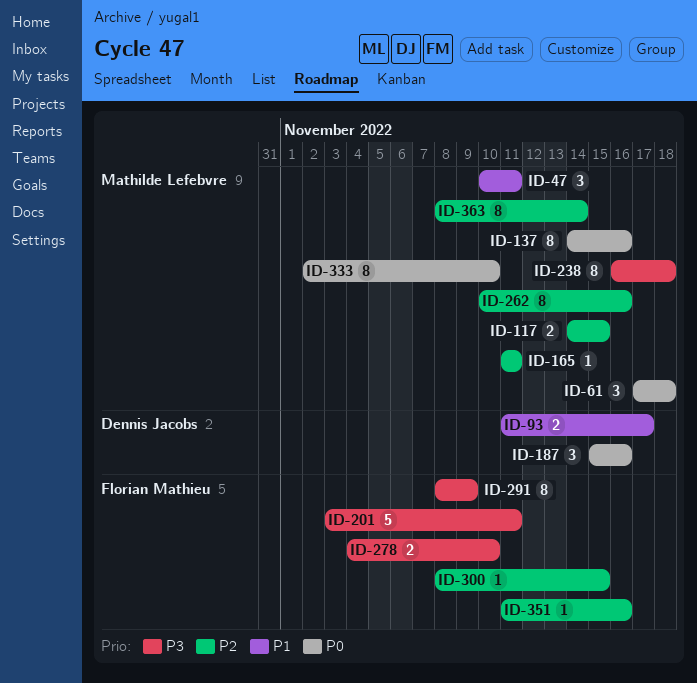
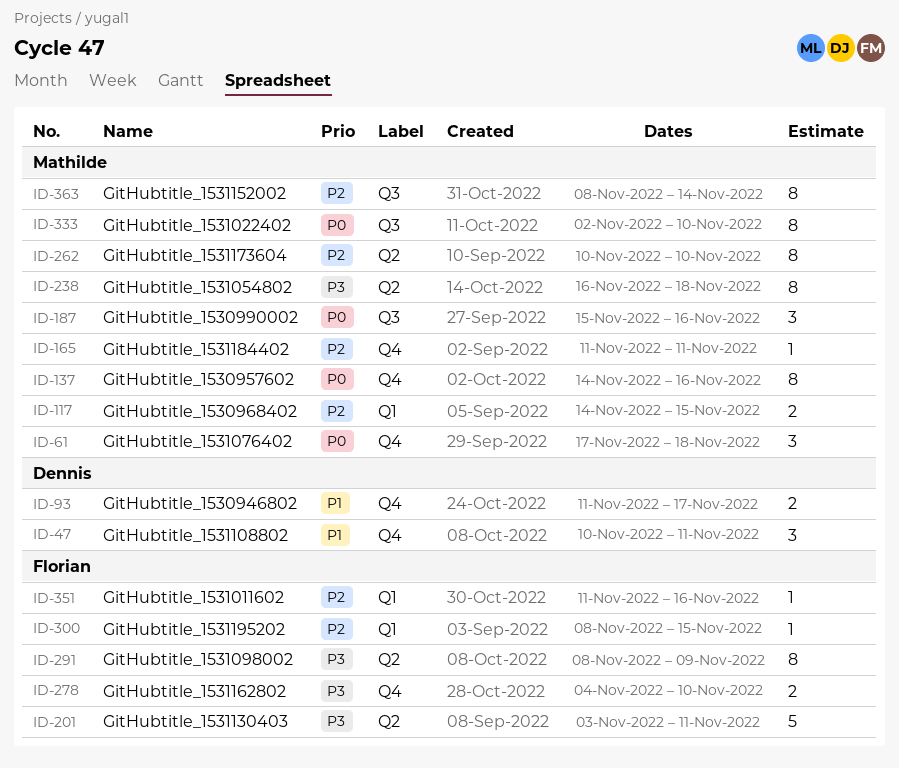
ID-47, owner: Mathilde Lefebvre -> Dennis Jacobs
ID-187, owner: Dennis Jacobs -> Mathilde Lefebvre
ID-262, due: Nov 16 -> Nov 10

